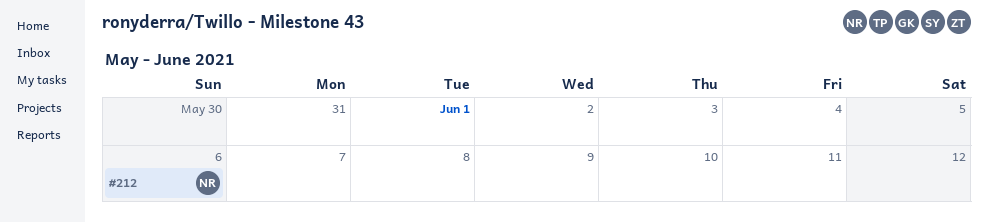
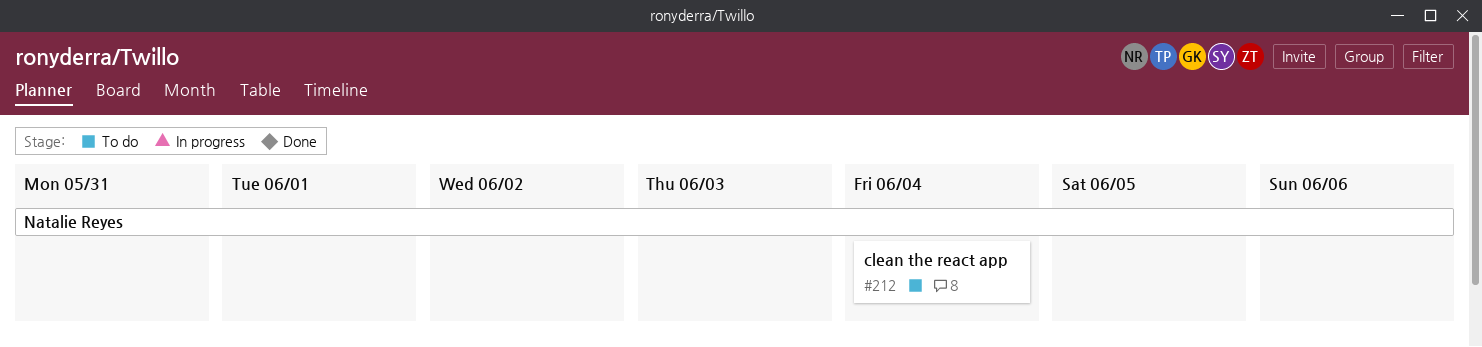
#212, due: Jun 6 -> Jun 4

